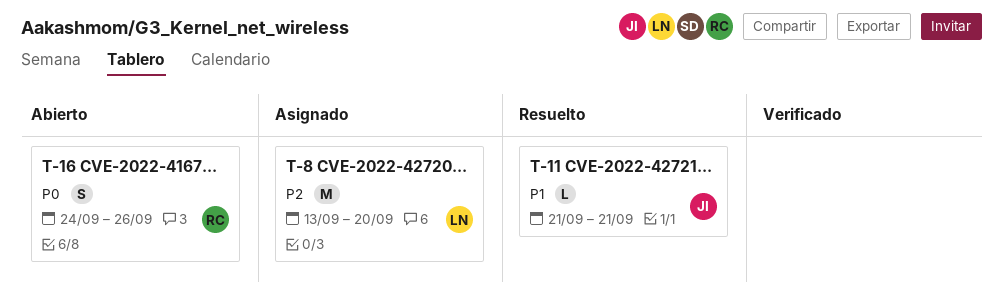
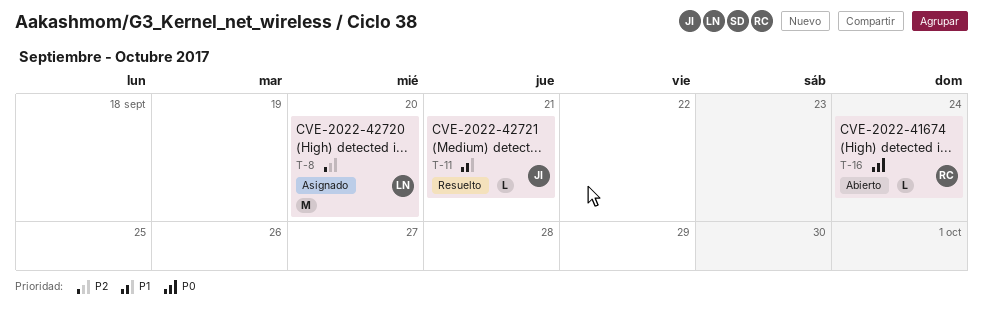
T-16, estimate: S -> L
T-16, due: Sep 26 -> Sep 24

